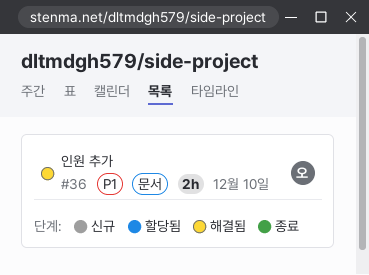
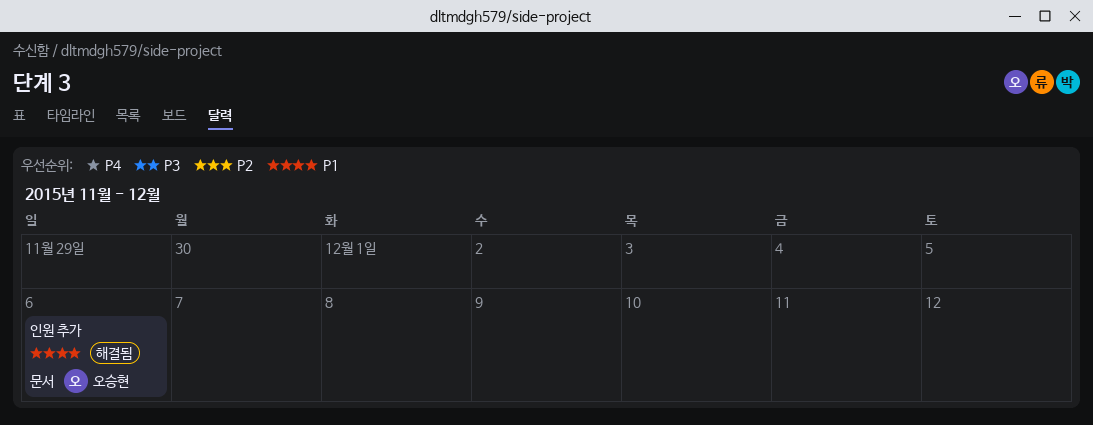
인원 추가, due: Dec 10 -> Dec 6

